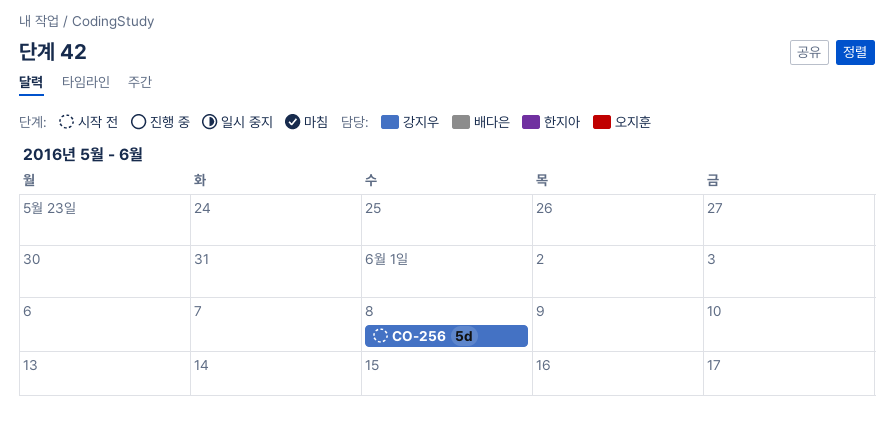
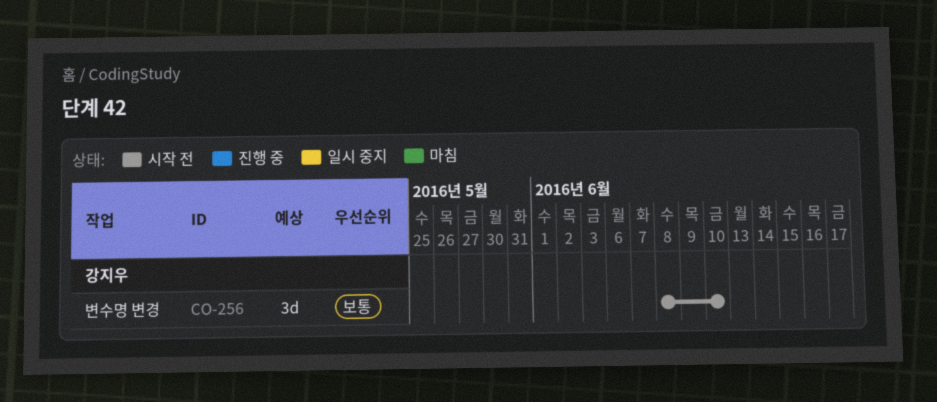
CO-256, estimate: 5d -> 3d
CO-256, due: Jun 8 -> Jun 10

